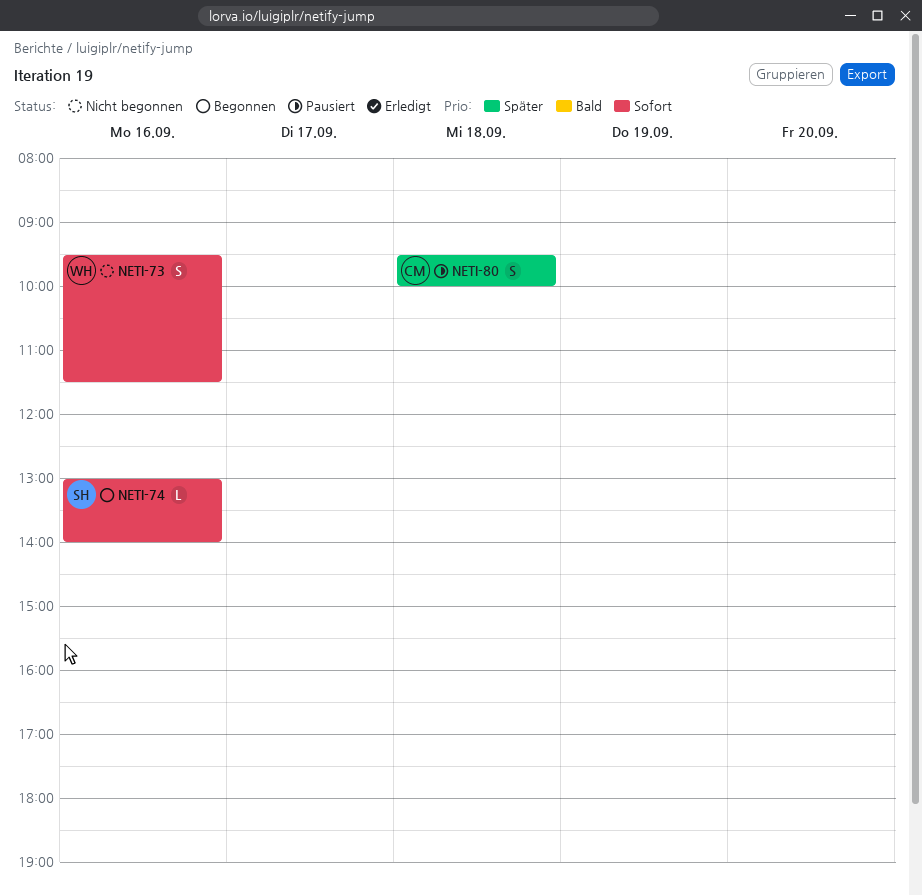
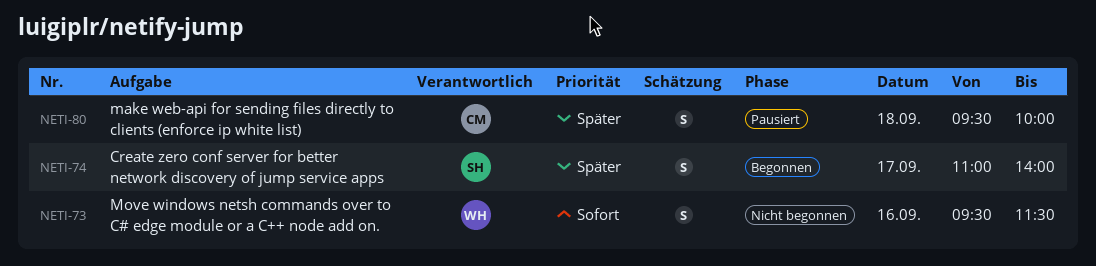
NETI-74, priority: Sofort -> Später
NETI-74, estimate: L -> S
NETI-74, day: Sep 16 -> Sep 17
NETI-74, begins: 13:00 -> 11:00

